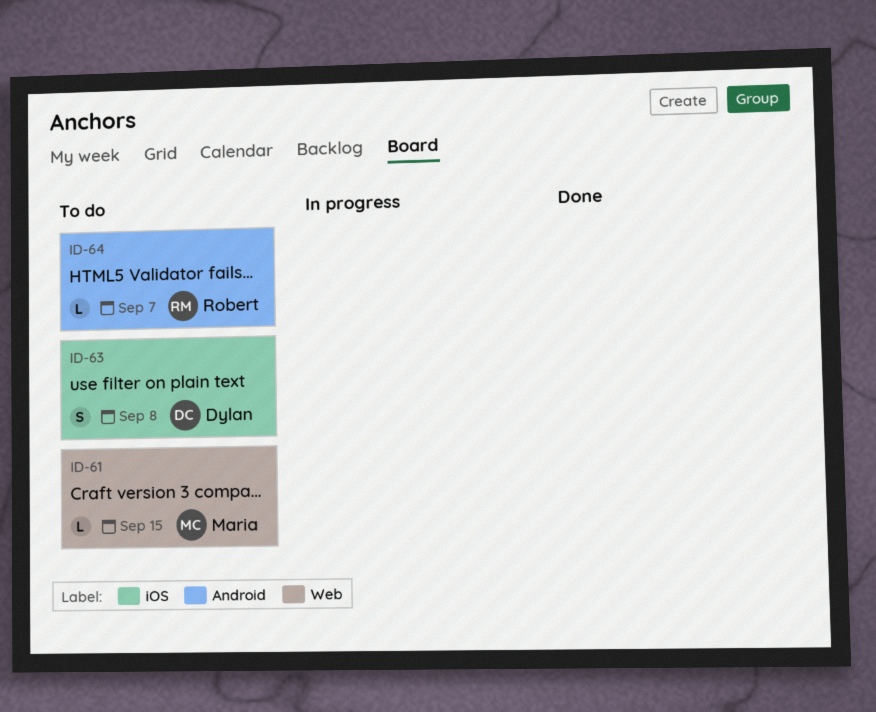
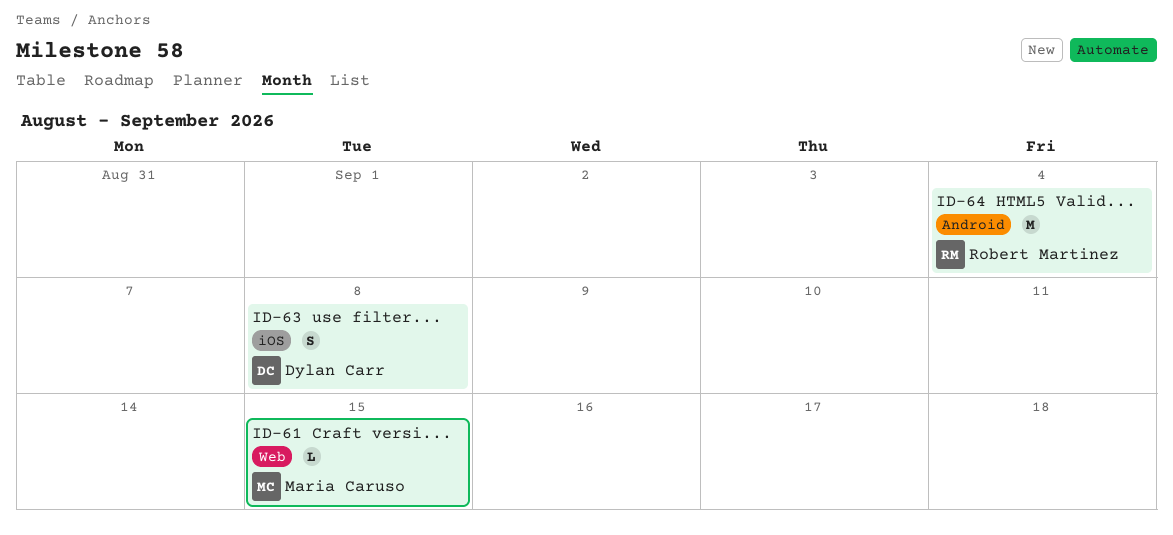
ID-64, estimate: L -> M
ID-64, due: Sep 7 -> Sep 4

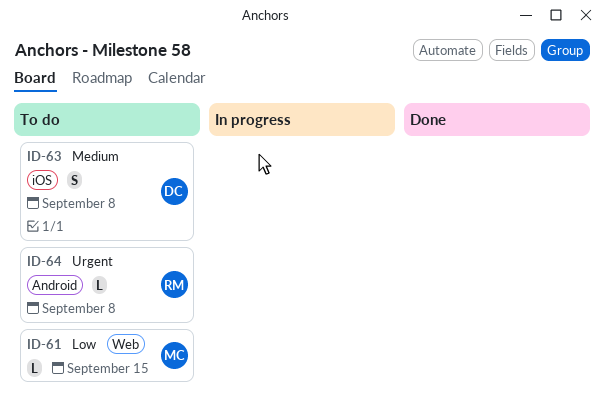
ID-64, estimate: M -> L
ID-64, due: Sep 4 -> Sep 8

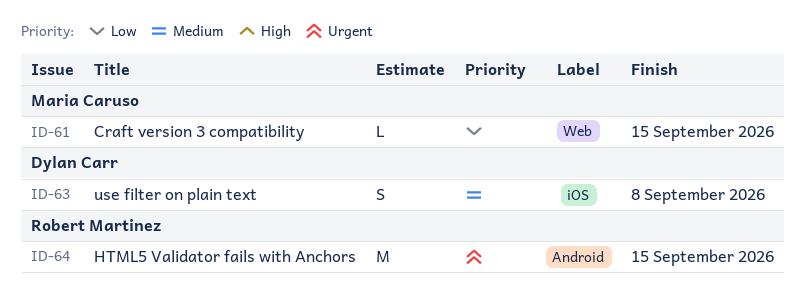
ID-64, estimate: L -> M
ID-64, due: Sep 8 -> Sep 15

